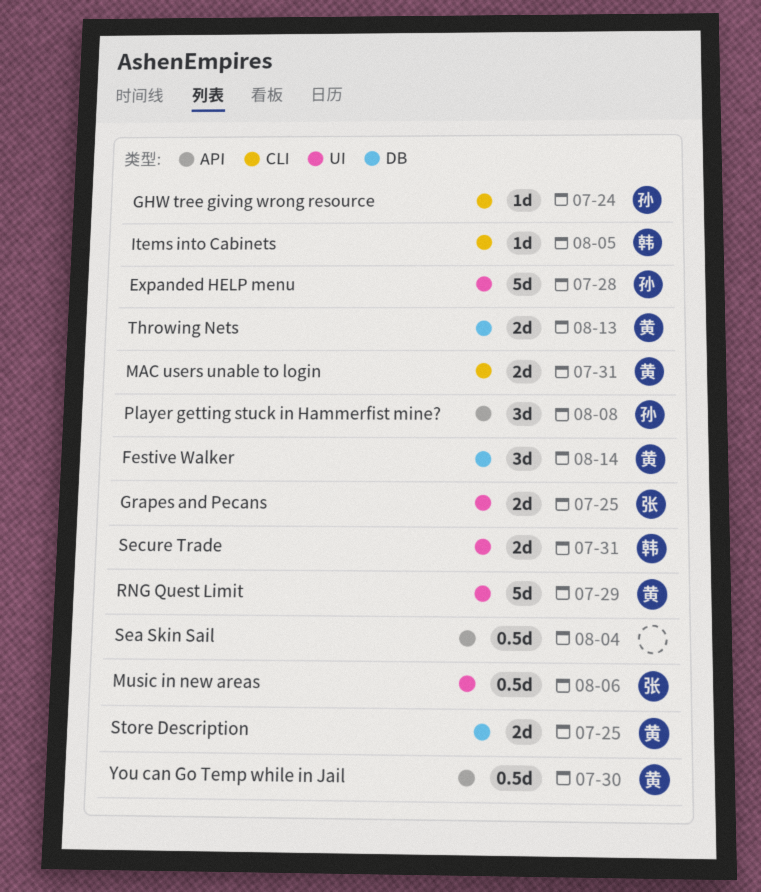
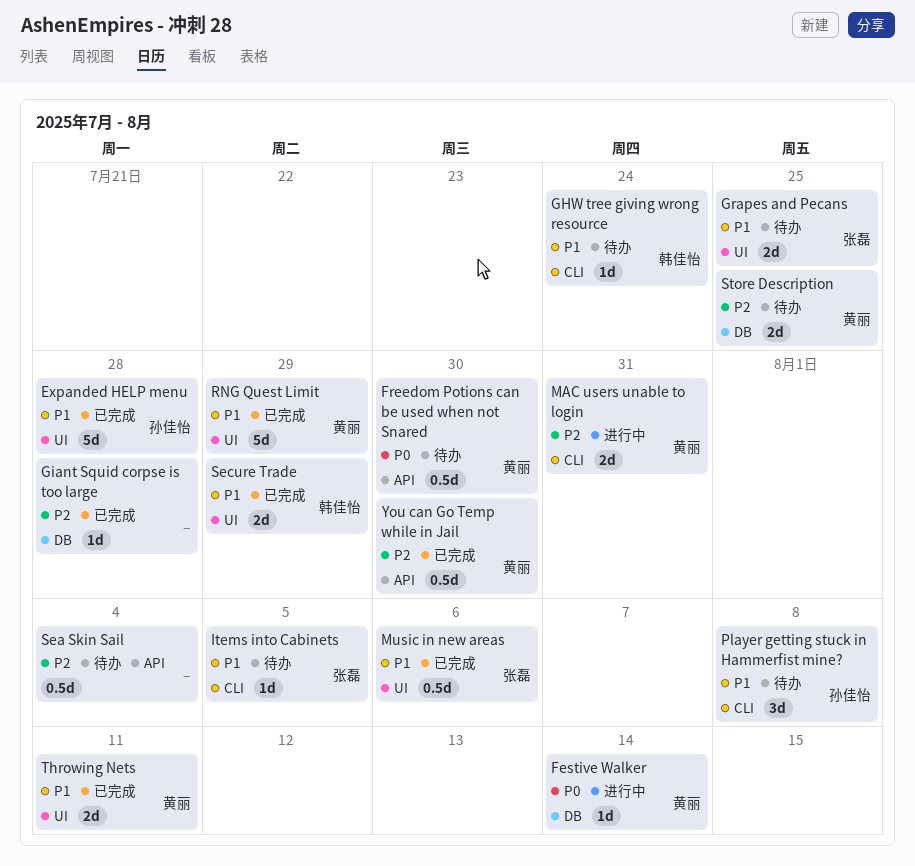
Festive Walker, estimate: 3d -> 1d
Freedom Potions can be used when not Snared: none -> present
GHW tree giving wrong resource, owner: 孙佳怡 -> 韩佳怡
Giant Squid corpse is too large: none -> present
Items into Cabinets, owner: 韩佳怡 -> 张磊
Player getting stuck in Hammerfist mine?, label: API -> CLI
Secure Trade, due: Jul 31 -> Jul 29
Throwing Nets, label: DB -> UI
Throwing Nets, due: Aug 13 -> Aug 11

